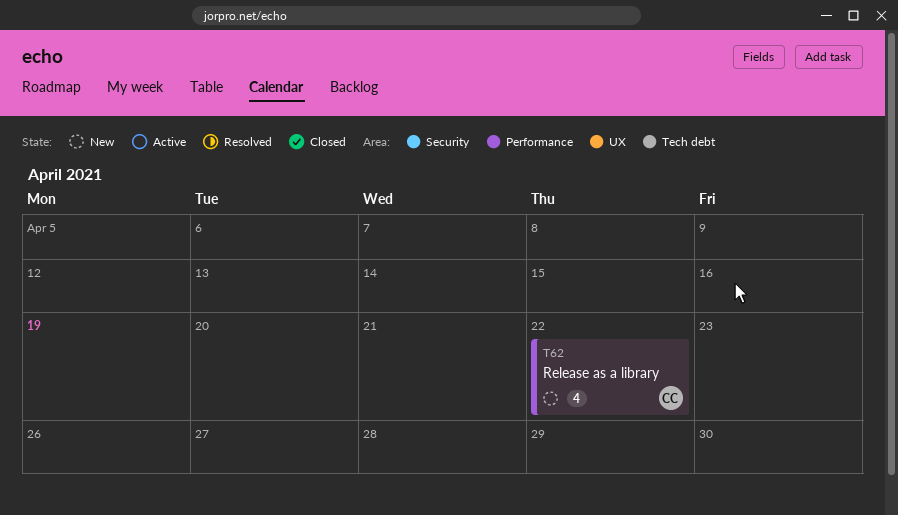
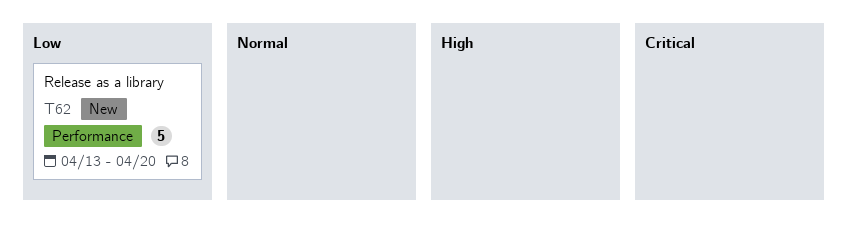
T62, estimate: 4 -> 5
T62, due: Apr 22 -> Apr 20

